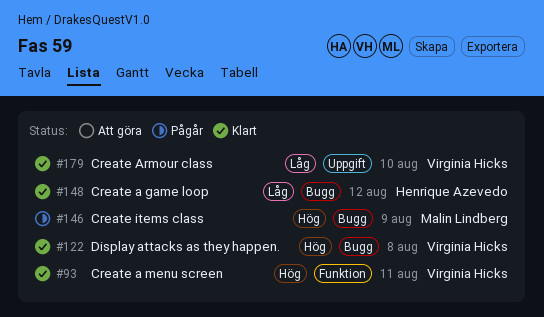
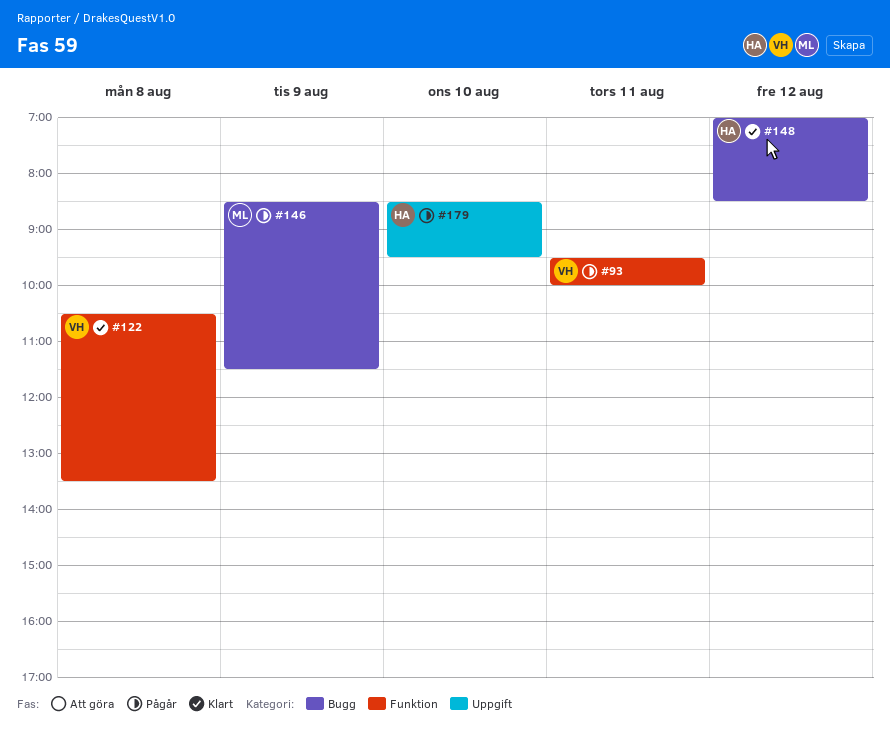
#93, status: Klart -> Pågår
#122, label: Bugg -> Funktion
#179, status: Klart -> Pågår
#179, owner: Virginia Hicks -> Henrique Azevedo

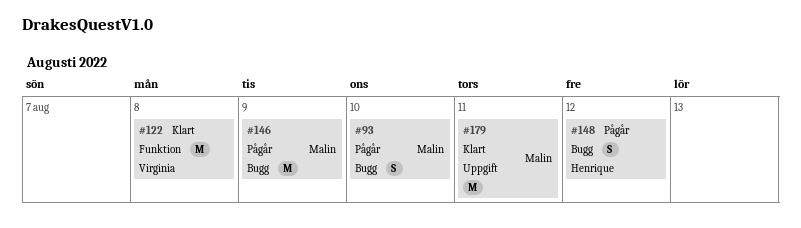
#93, owner: Virginia -> Malin
#93, label: Funktion -> Bugg
#93, day: Aug 11 -> Aug 10
#148, status: Klart -> Pågår
#179, status: Pågår -> Klart
#179, owner: Henrique -> Malin
#179, day: Aug 10 -> Aug 11

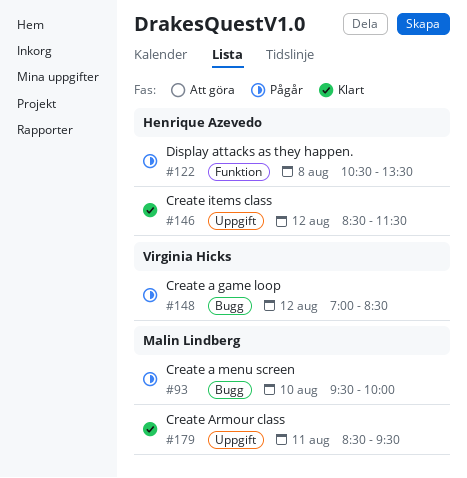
#122, status: Klart -> Pågår
#122, owner: Virginia Hicks -> Henrique Azevedo
#146, status: Pågår -> Klart
#146, owner: Malin Lindberg -> Henrique Azevedo
#146, label: Bugg -> Uppgift
#146, day: Aug 9 -> Aug 12
#148, owner: Henrique Azevedo -> Virginia Hicks

